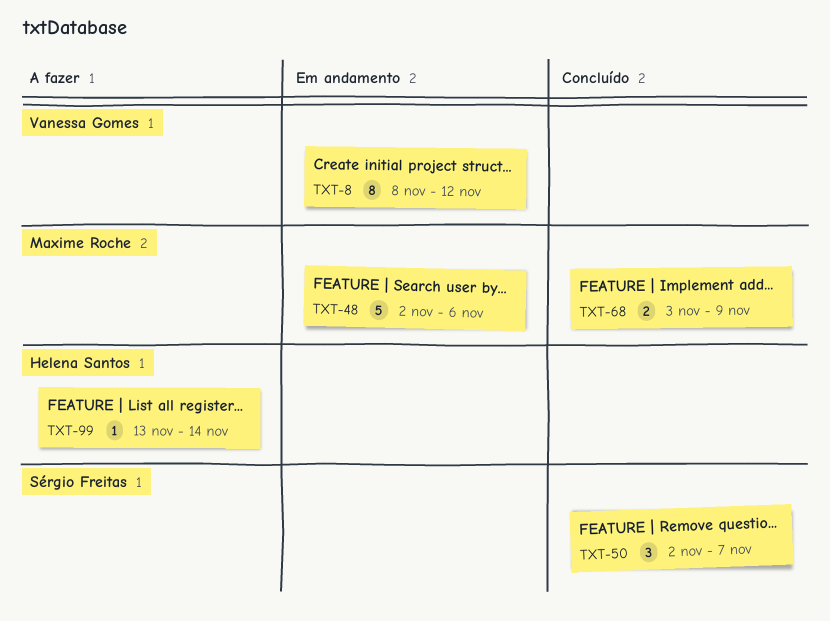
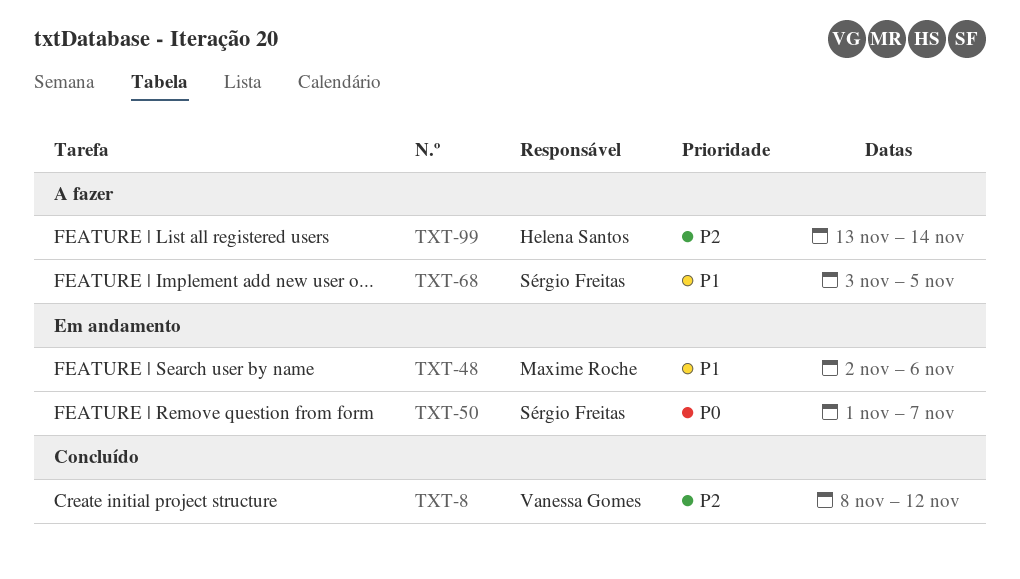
TXT-8, status: Em andamento -> Concluído
TXT-50, status: Concluído -> Em andamento
TXT-50, start: Nov 2 -> Nov 1
TXT-68, status: Concluído -> A fazer
TXT-68, owner: Maxime Roche -> Sérgio Freitas
TXT-68, due: Nov 9 -> Nov 5

